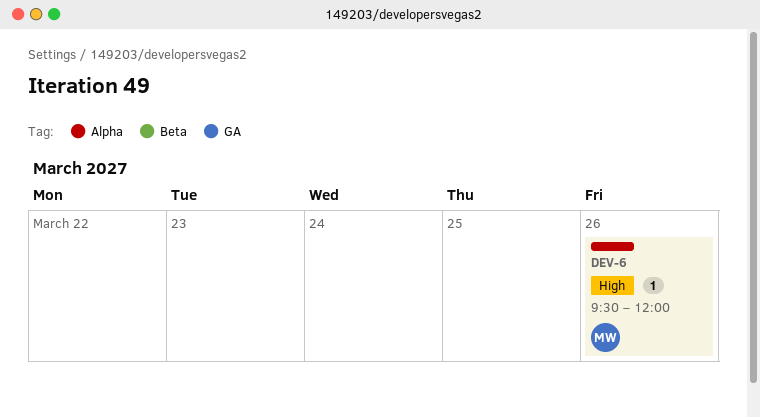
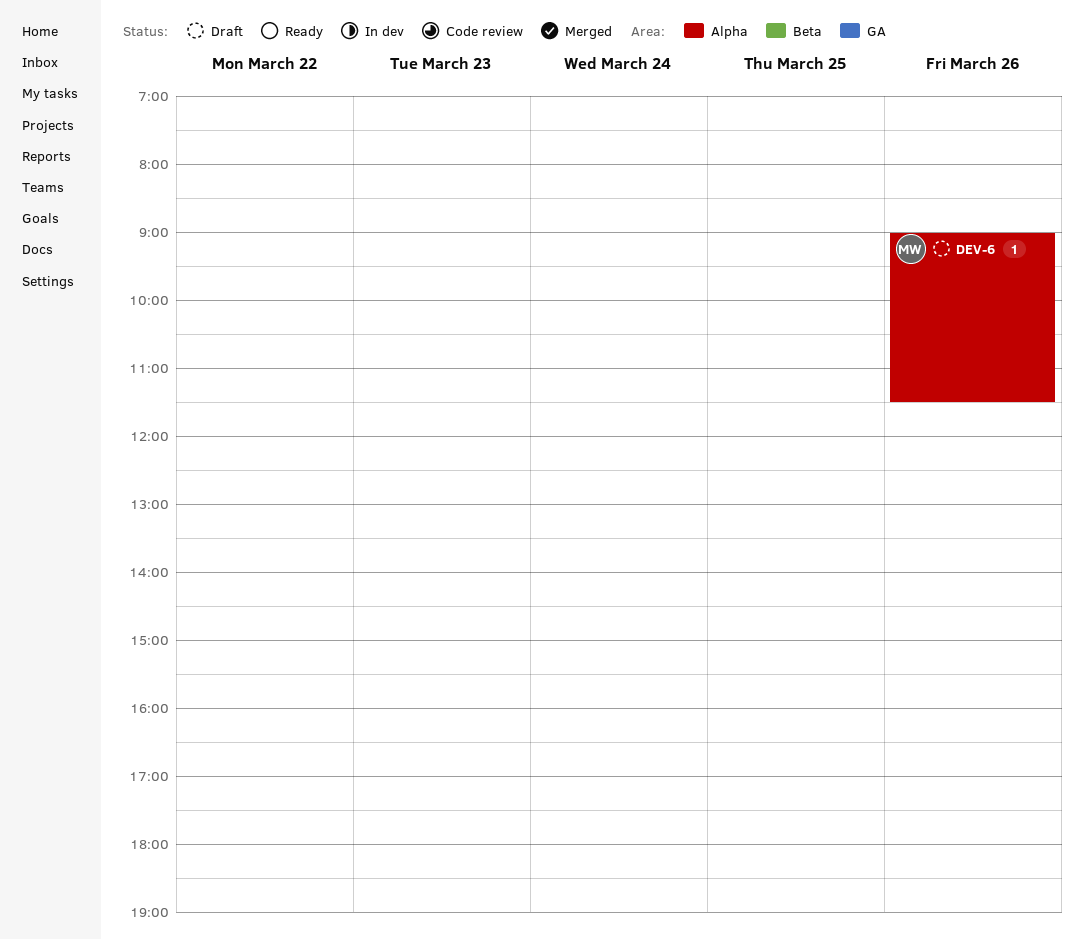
DEV-6, begins: 09:30 -> 09:00
DEV-6, ends: 12:00 -> 11:30

